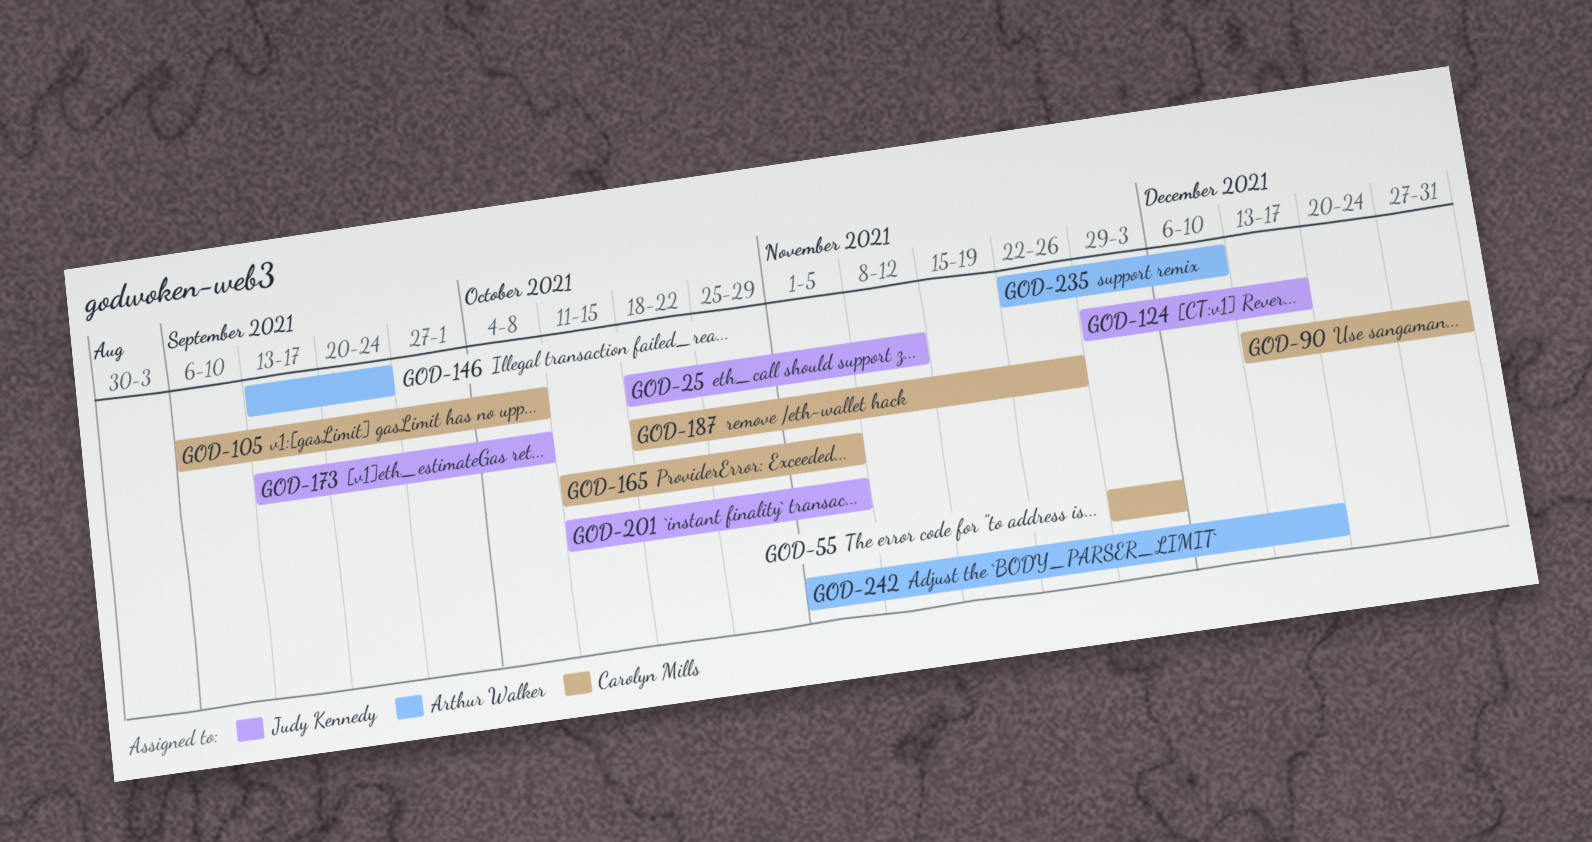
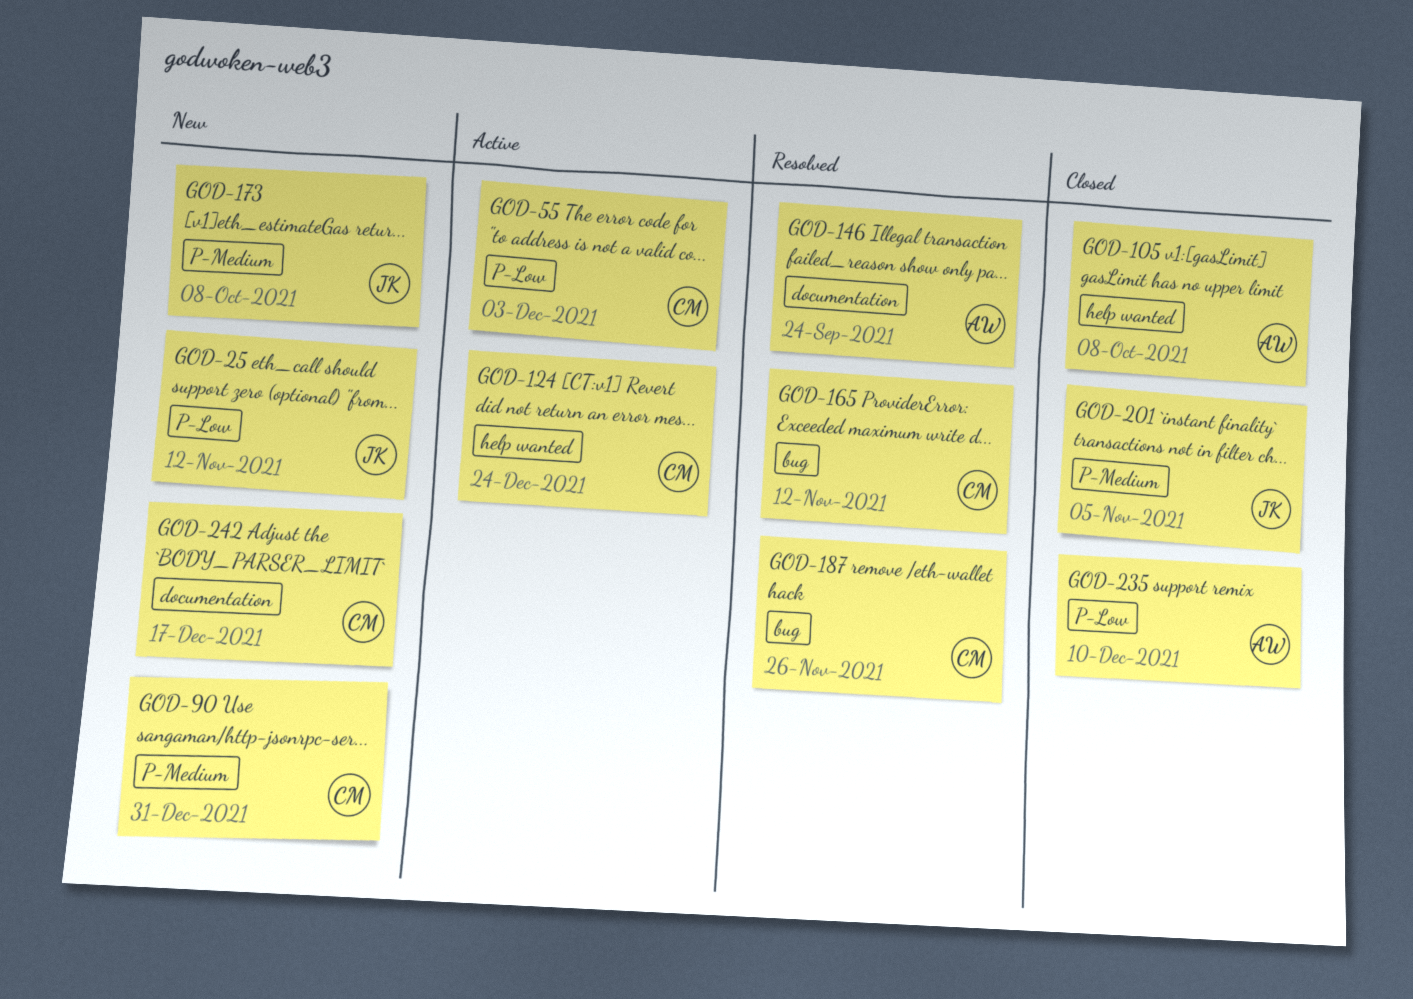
GOD-105, owner: Carolyn Mills -> Arthur Walker
GOD-124, owner: Judy Kennedy -> Carolyn Mills
GOD-124, due: Dec 17 -> Dec 24
GOD-165, due: Nov 5 -> Nov 12
GOD-242, owner: Arthur Walker -> Carolyn Mills

